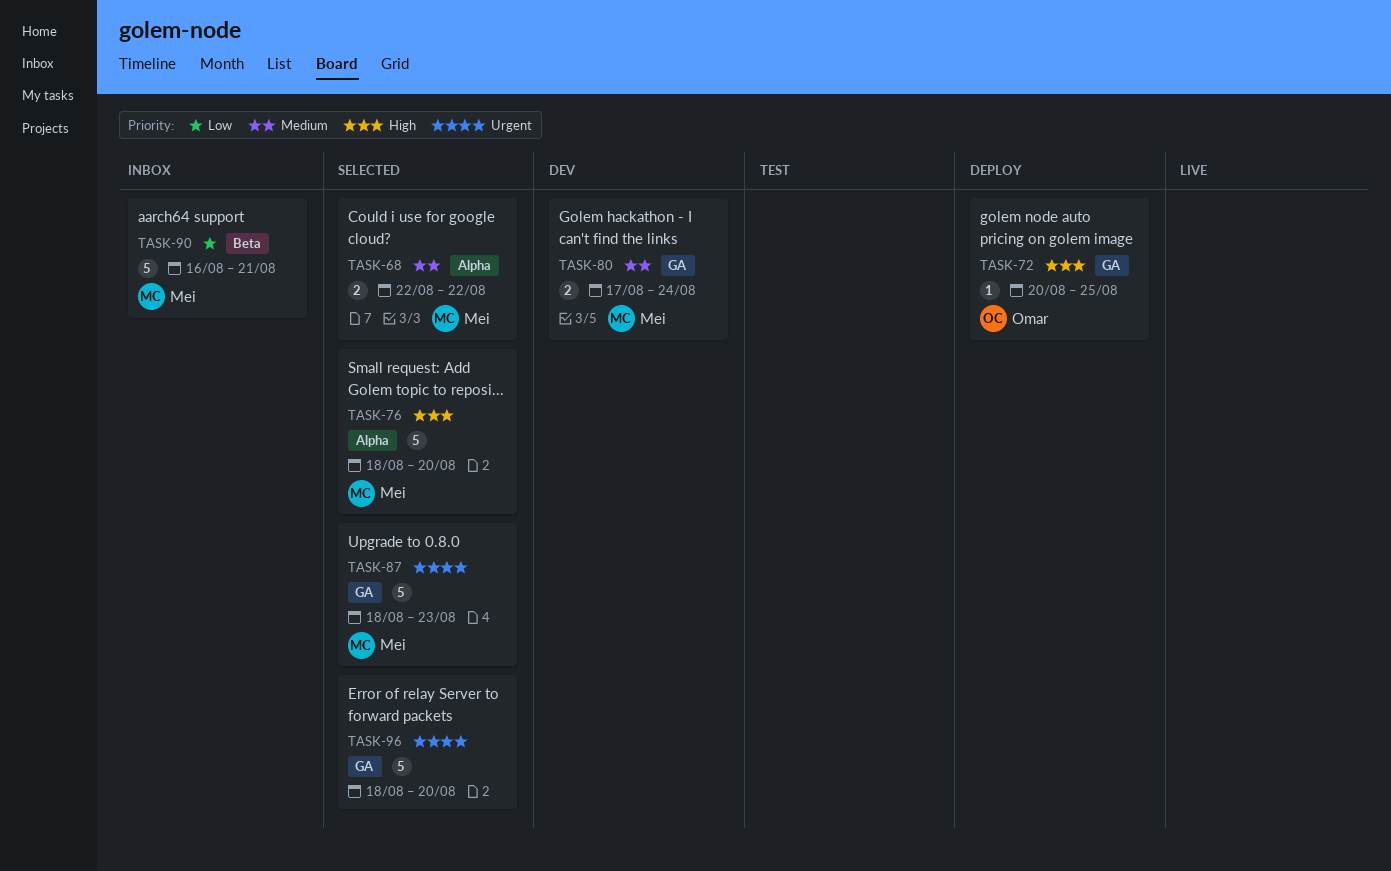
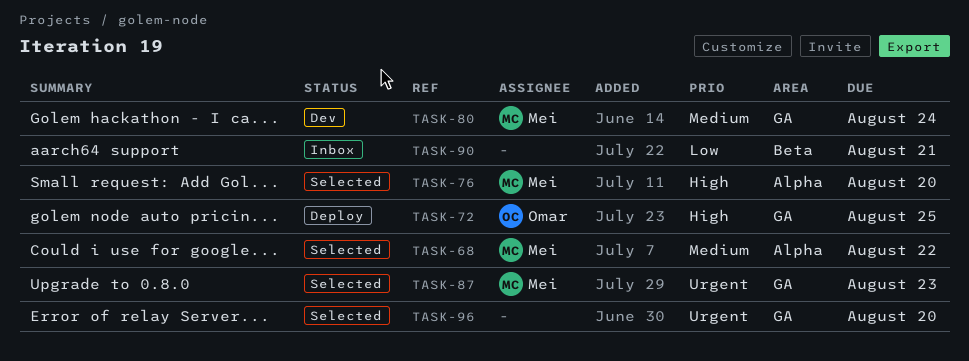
TASK-90, owner: Mei -> none

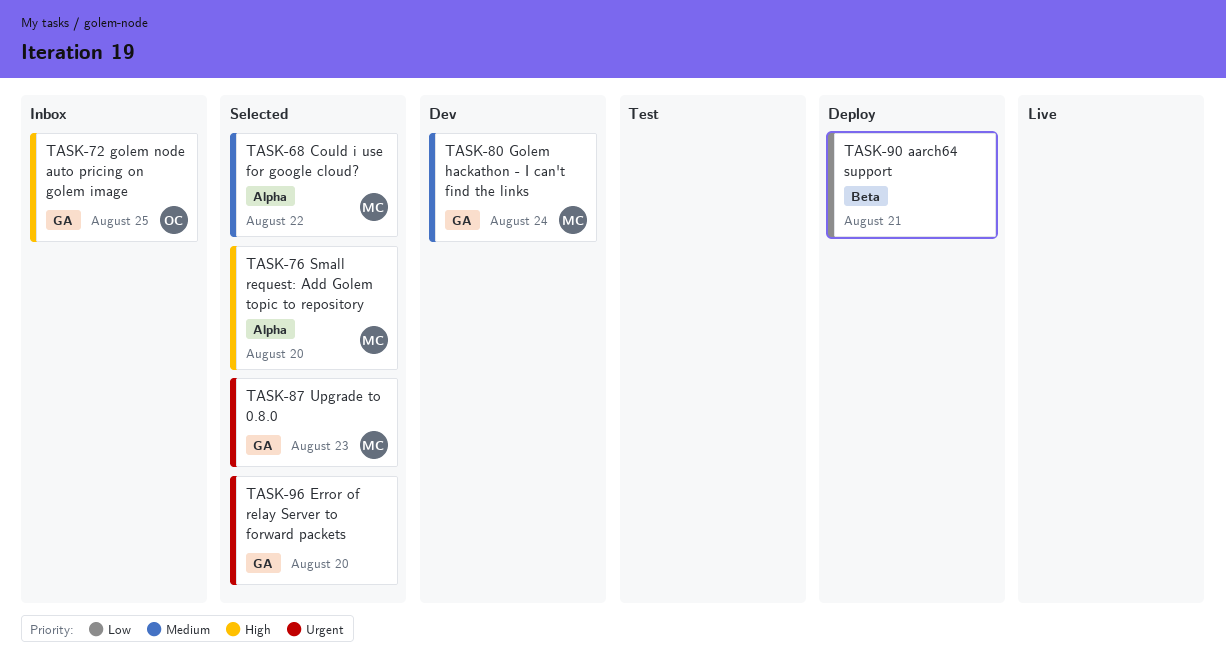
TASK-72, status: Deploy -> Inbox
TASK-90, status: Inbox -> Deploy

